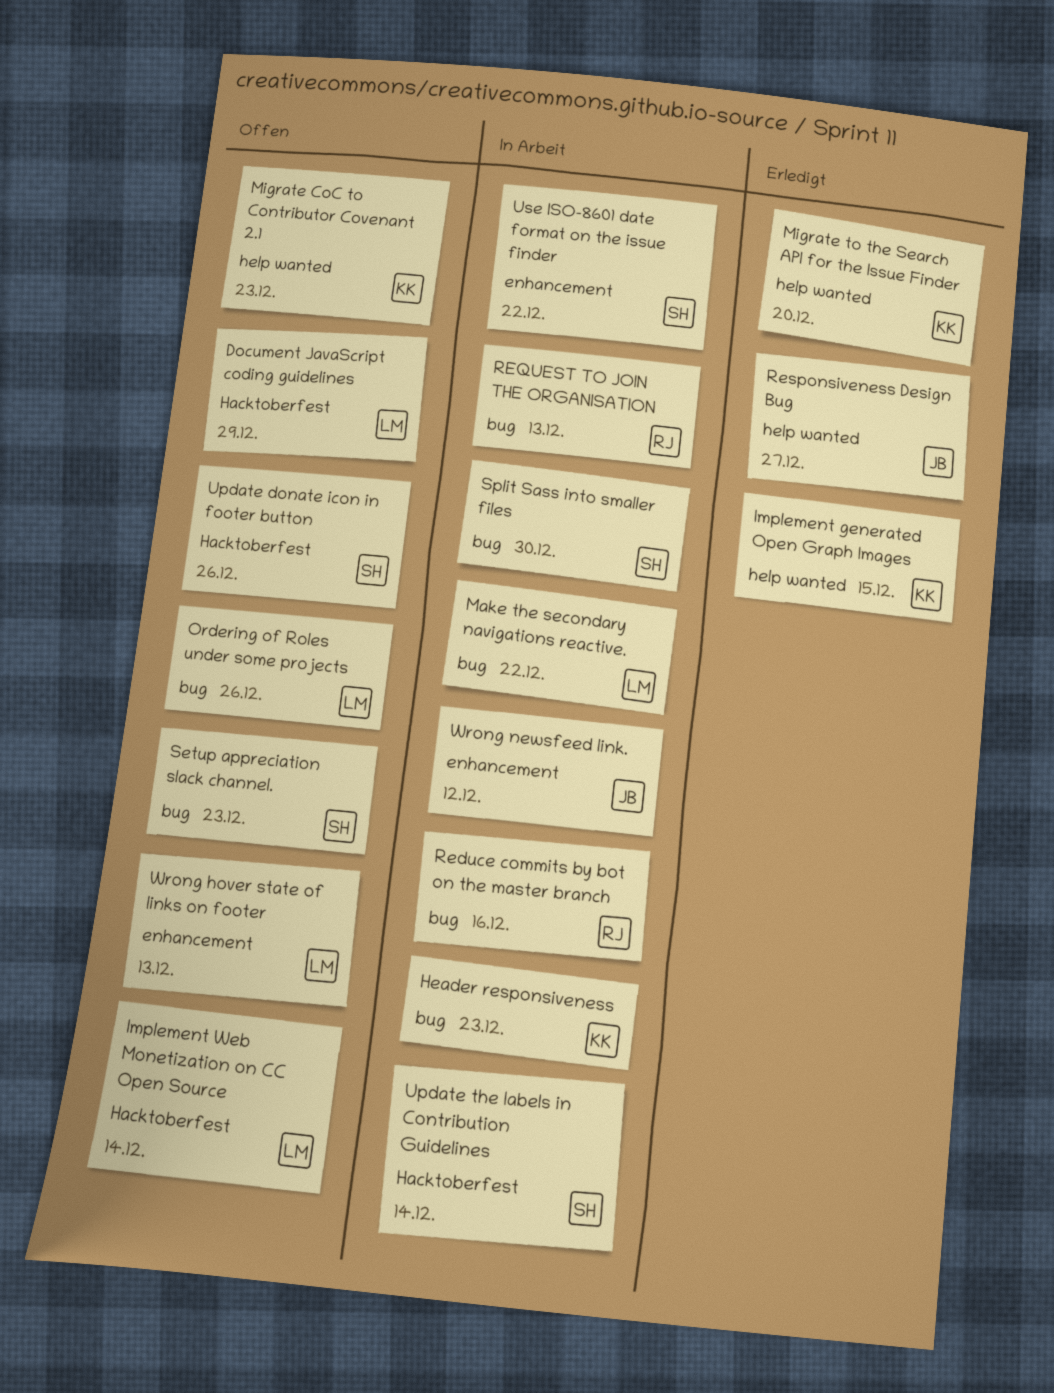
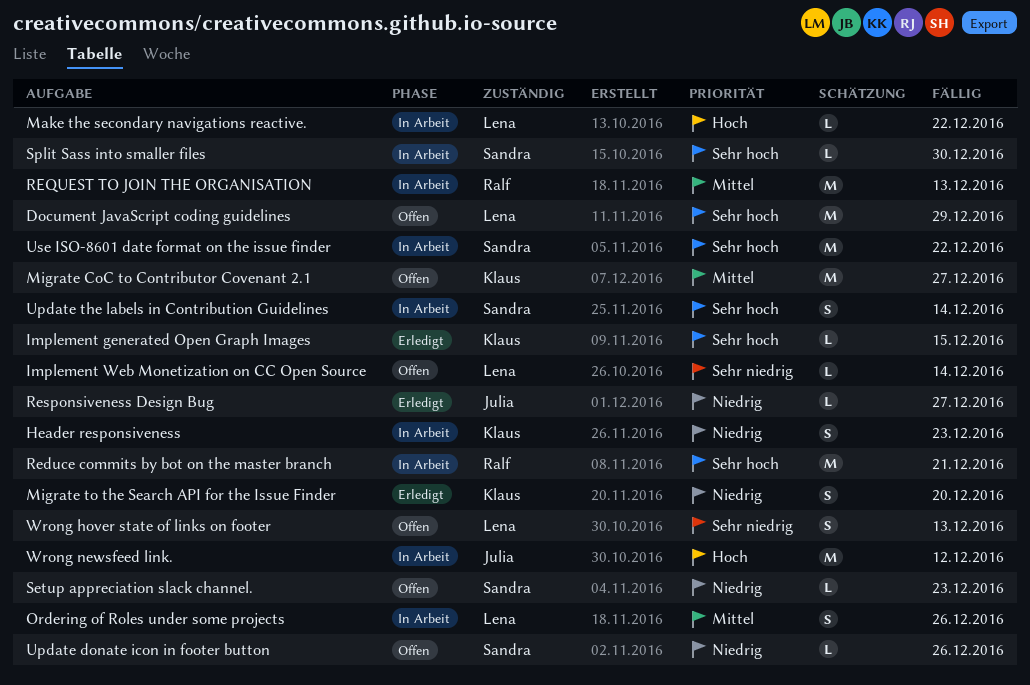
Migrate CoC to Contributor Covenant 2.1, due: Dec 23 -> Dec 27
Ordering of Roles under some projects, status: Offen -> In Arbeit
Reduce commits by bot on the master branch, due: Dec 16 -> Dec 21

